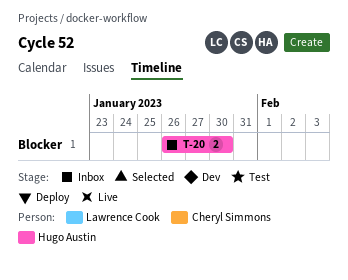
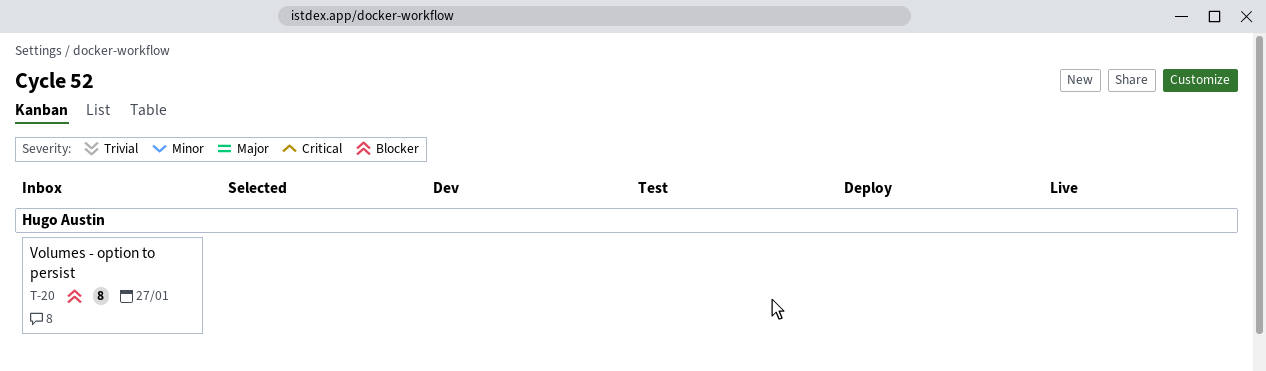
T-20, estimate: 2 -> 8
T-20, due: Jan 30 -> Jan 27

